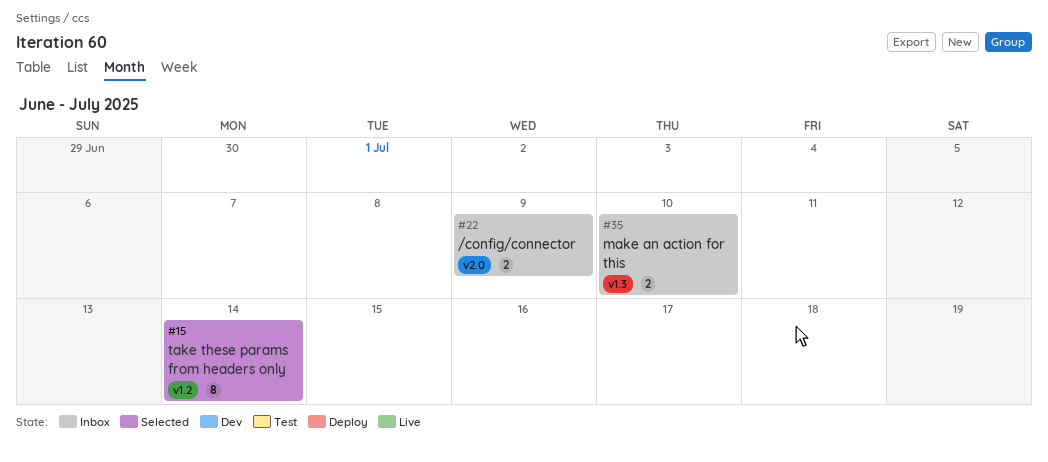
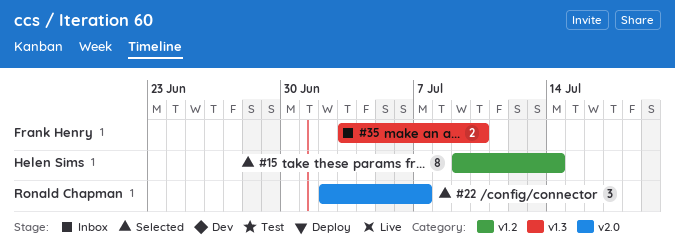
#22, status: Inbox -> Selected
#22, estimate: 2 -> 3
#22, due: Jul 9 -> Jul 7

